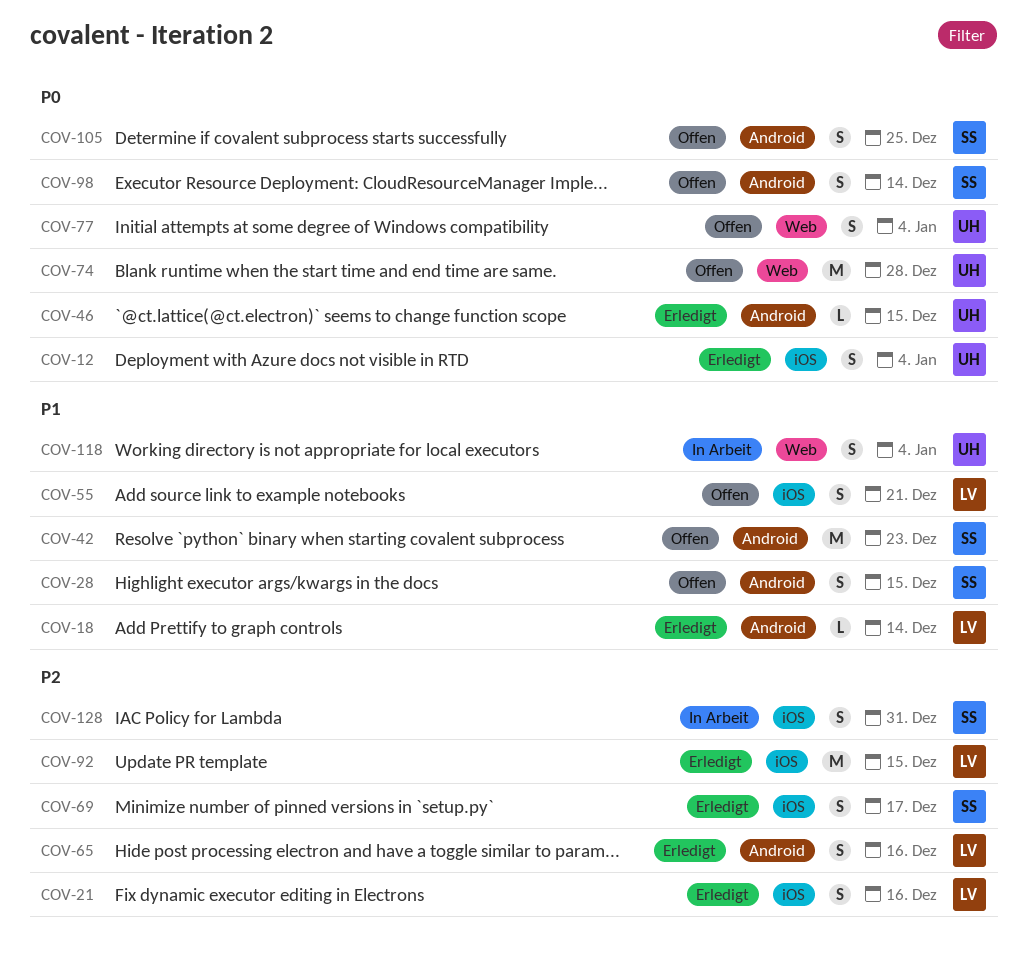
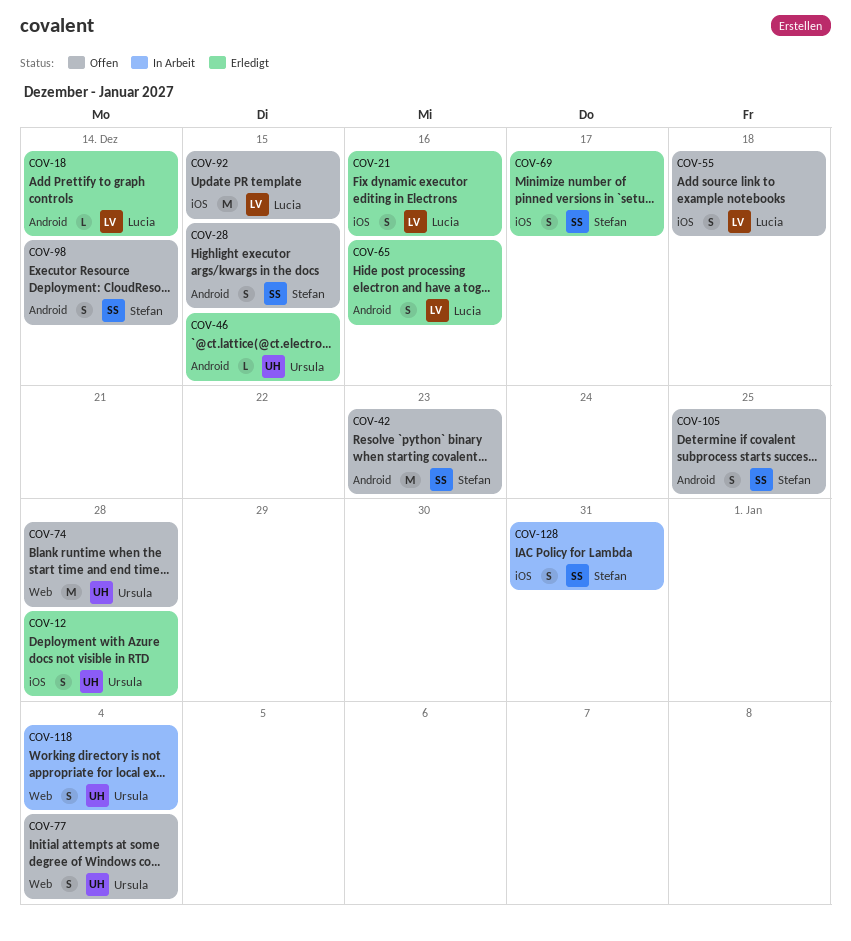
COV-12, due: Jan 4 -> Dec 28
COV-55, due: Dec 21 -> Dec 18
COV-92, status: Erledigt -> Offen

